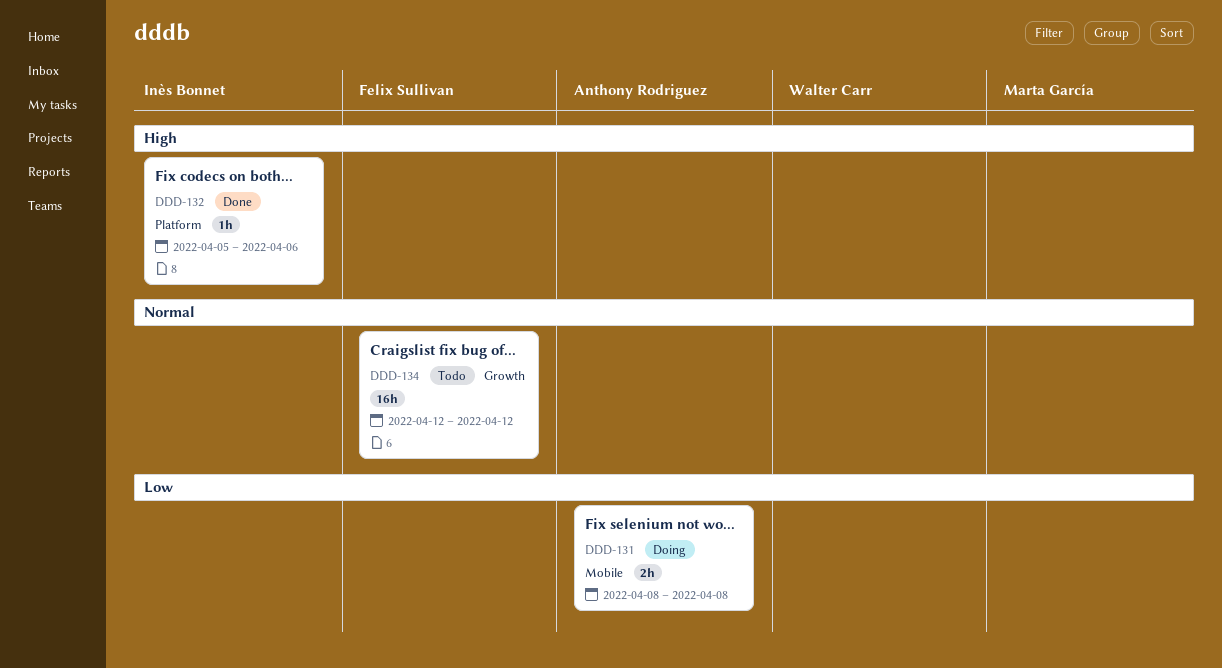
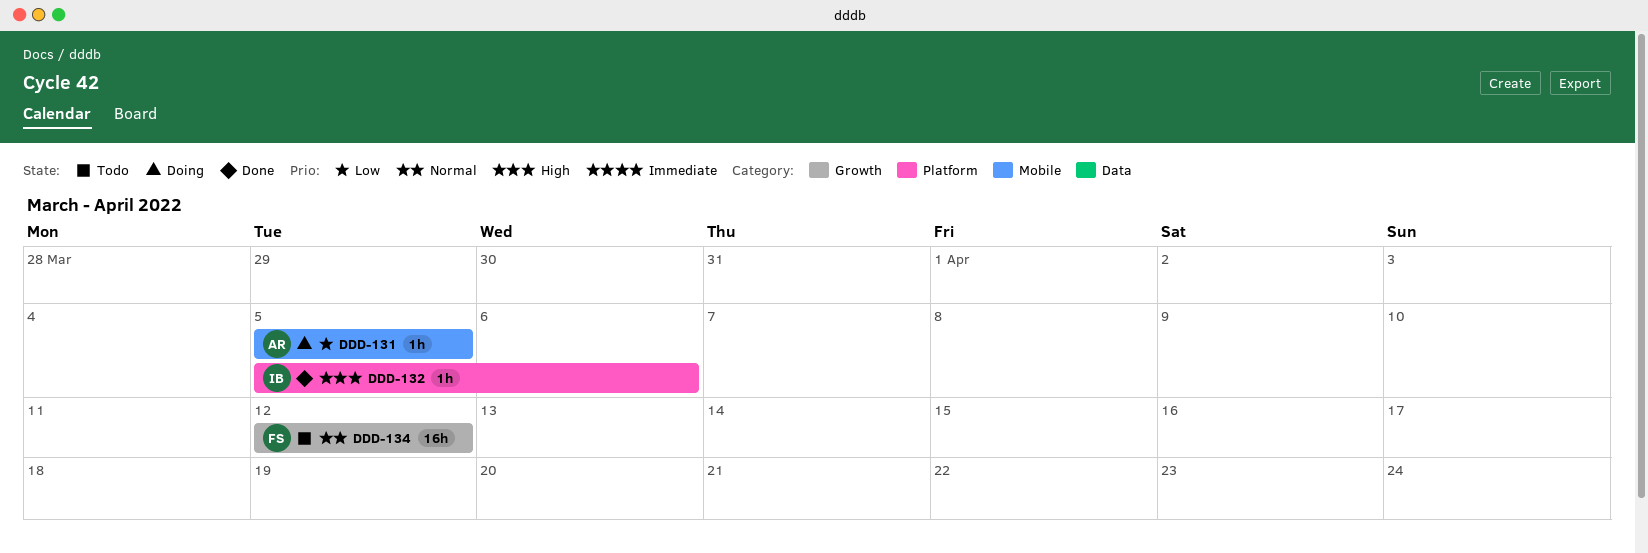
DDD-131, estimate: 2h -> 1h
DDD-131, start: Apr 8 -> Apr 5
DDD-131, due: Apr 8 -> Apr 5

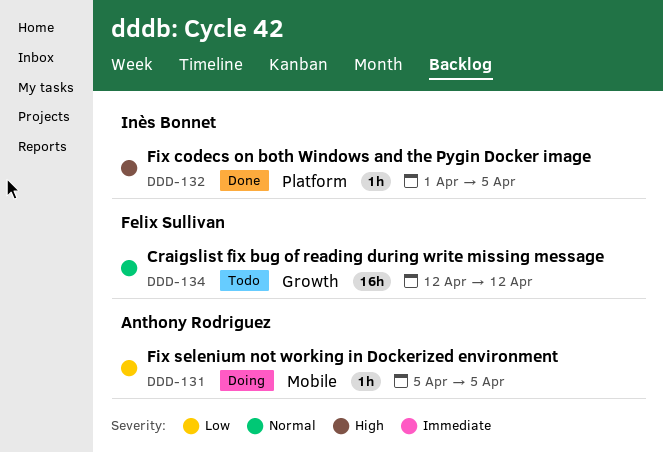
DDD-132, start: Apr 5 -> Apr 1
DDD-132, due: Apr 6 -> Apr 5

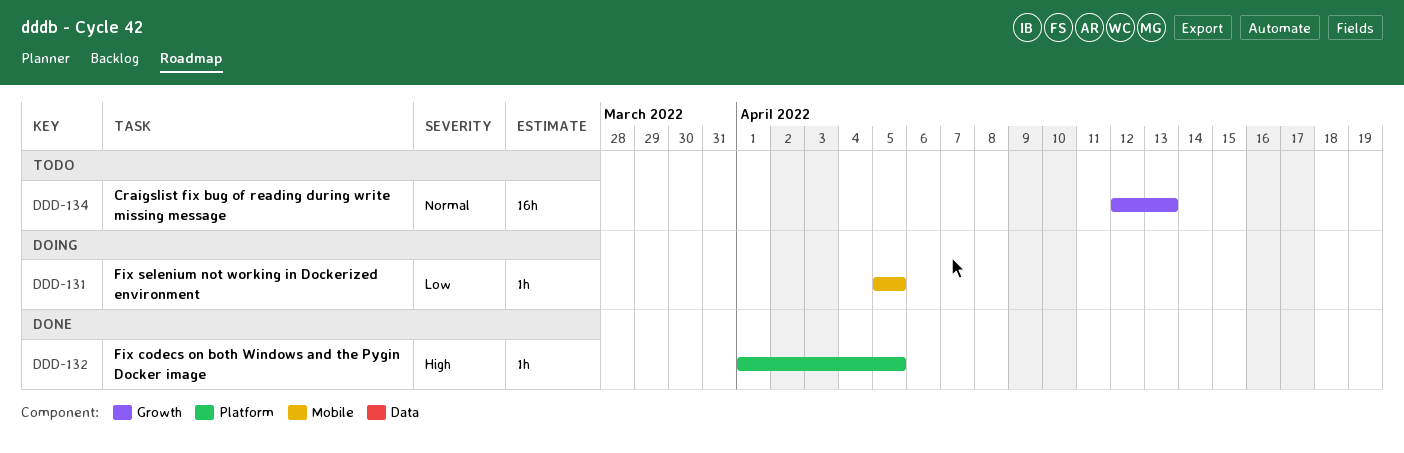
DDD-134, due: Apr 12 -> Apr 13

